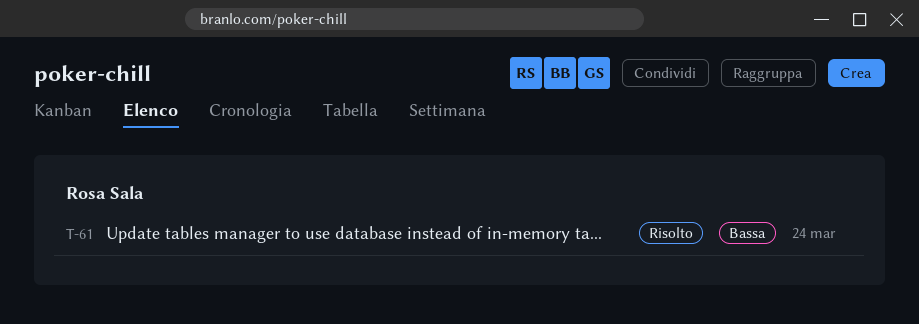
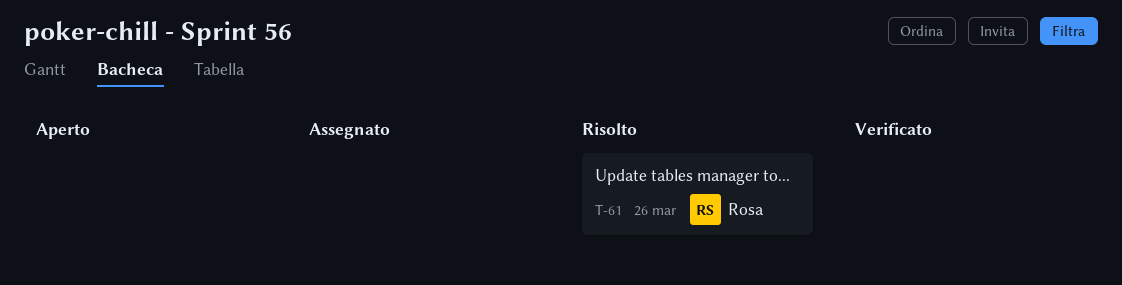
T-61, due: Mar 24 -> Mar 26

